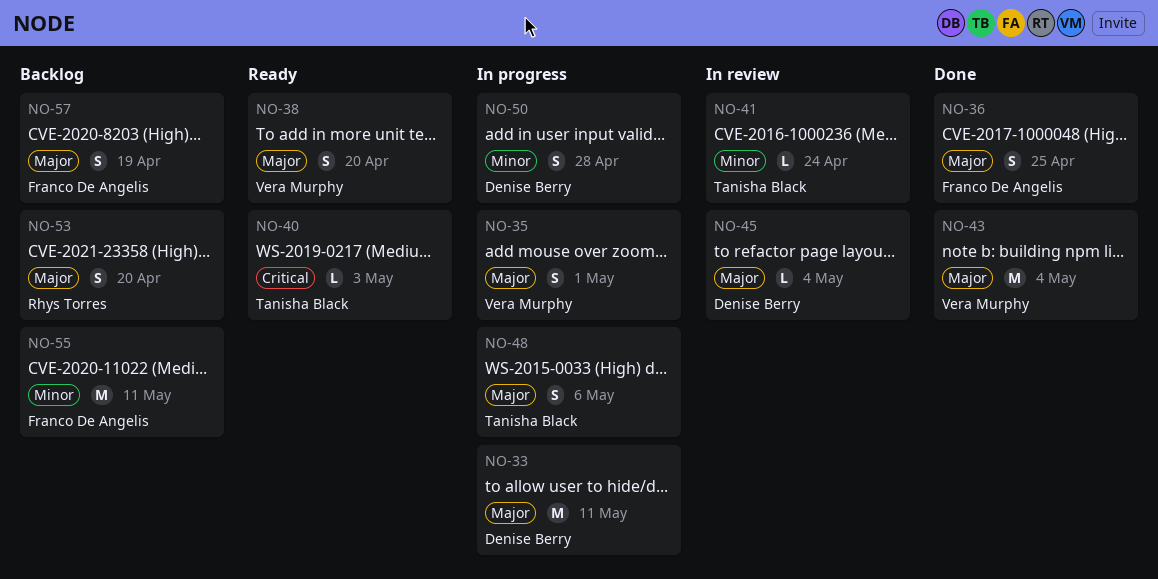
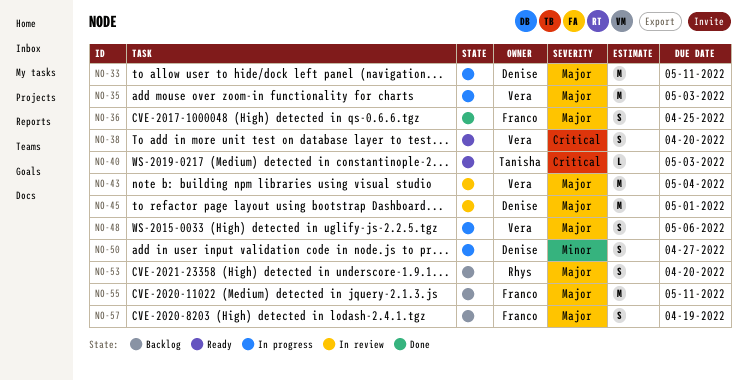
NO-35, estimate: S -> M
NO-35, due: May 1 -> May 3
NO-38, priority: Major -> Critical
NO-41: present -> none
NO-43, status: Done -> In review
NO-45, estimate: L -> M
NO-45, due: May 4 -> May 1
NO-48, owner: Tanisha Black -> Vera Murphy
NO-50, due: Apr 28 -> Apr 27
NO-55, priority: Minor -> Major

